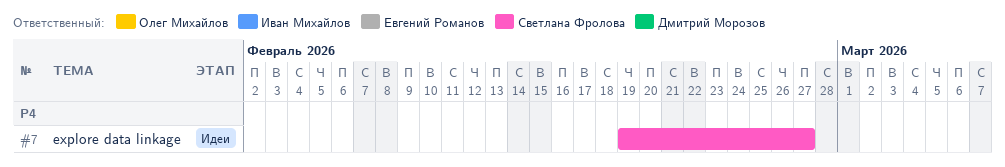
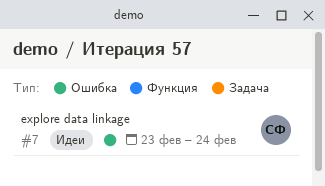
#7, start: Feb 19 -> Feb 23
#7, due: Feb 27 -> Feb 24

